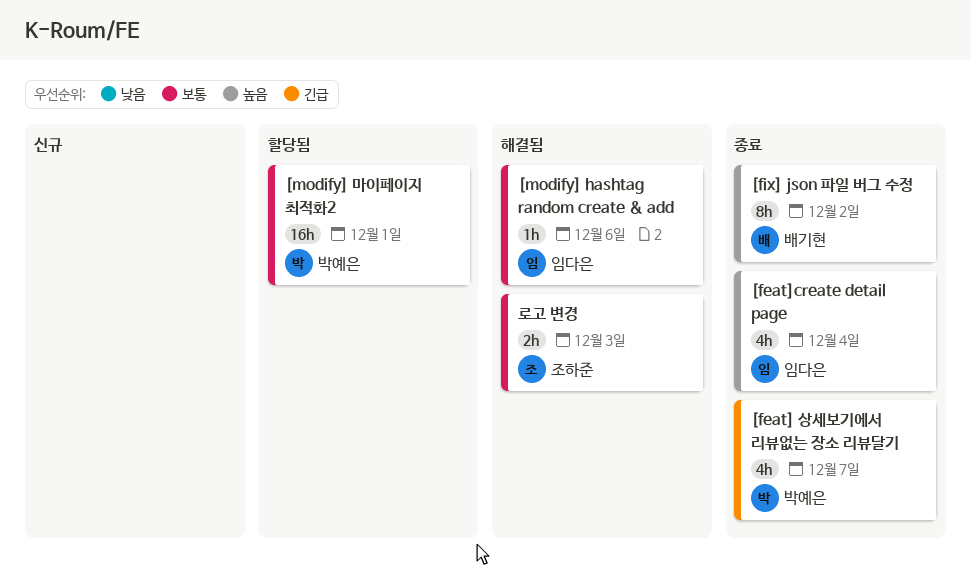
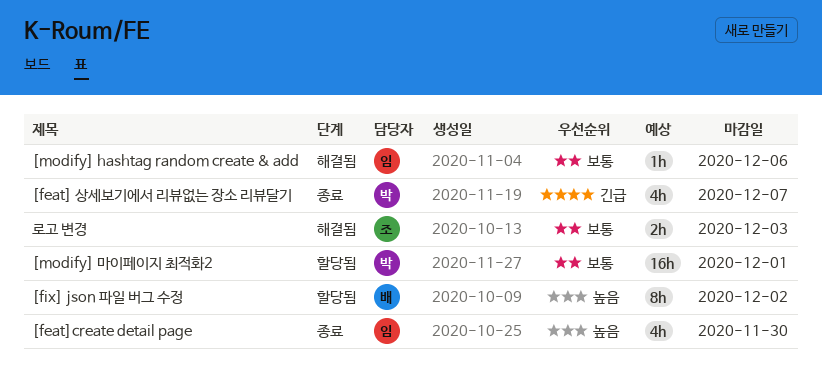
[feat]create detail page, due: Dec 4 -> Nov 30
[fix] json 파일 버그 수정, status: 종료 -> 할당됨

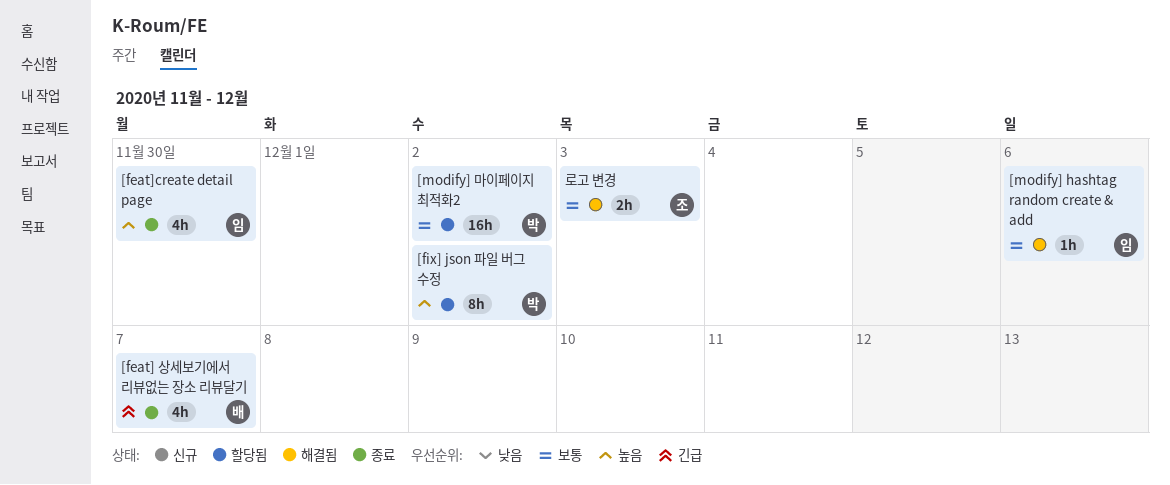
[feat] 상세보기에서 리뷰없는 장소 리뷰달기, owner: 박 -> 배
[fix] json 파일 버그 수정, owner: 배 -> 박
[modify] 마이페이지 최적화2, due: Dec 1 -> Dec 2

